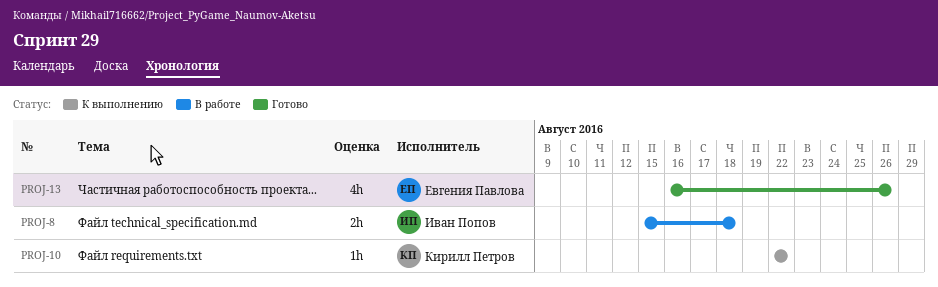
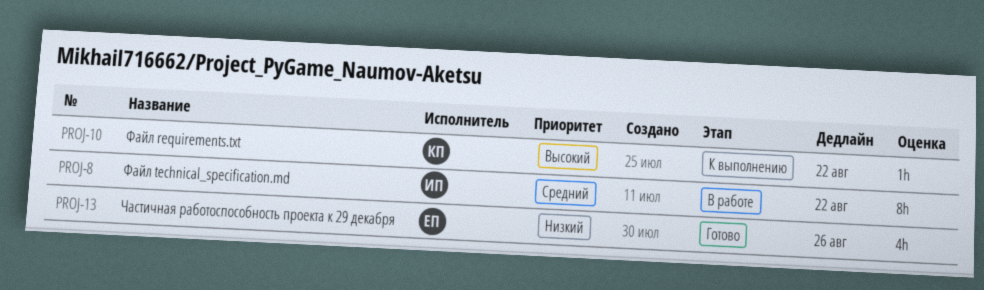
PROJ-8, estimate: 2h -> 8h
PROJ-8, due: Aug 18 -> Aug 22

